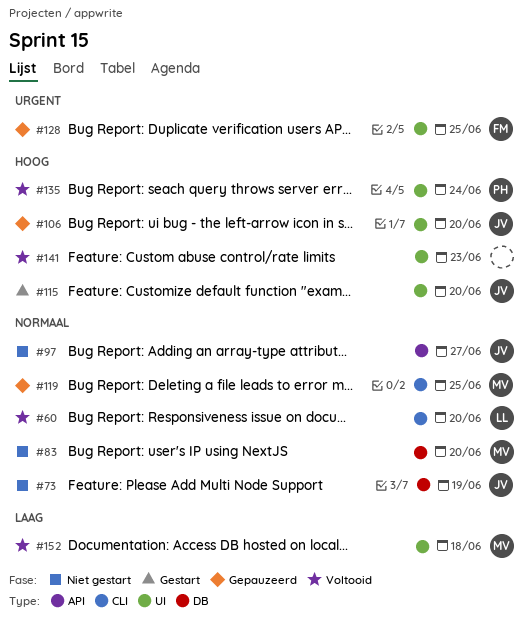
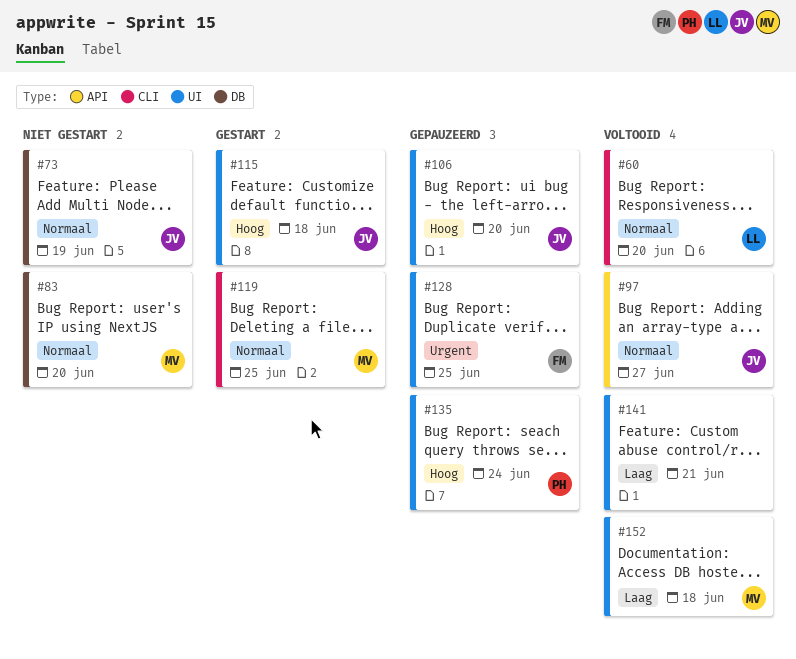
#97, status: Niet gestart -> Voltooid
#115, due: Jun 20 -> Jun 18
#119, status: Gepauzeerd -> Gestart
#135, status: Voltooid -> Gepauzeerd
#141, priority: Hoog -> Laag
#141, due: Jun 23 -> Jun 21

